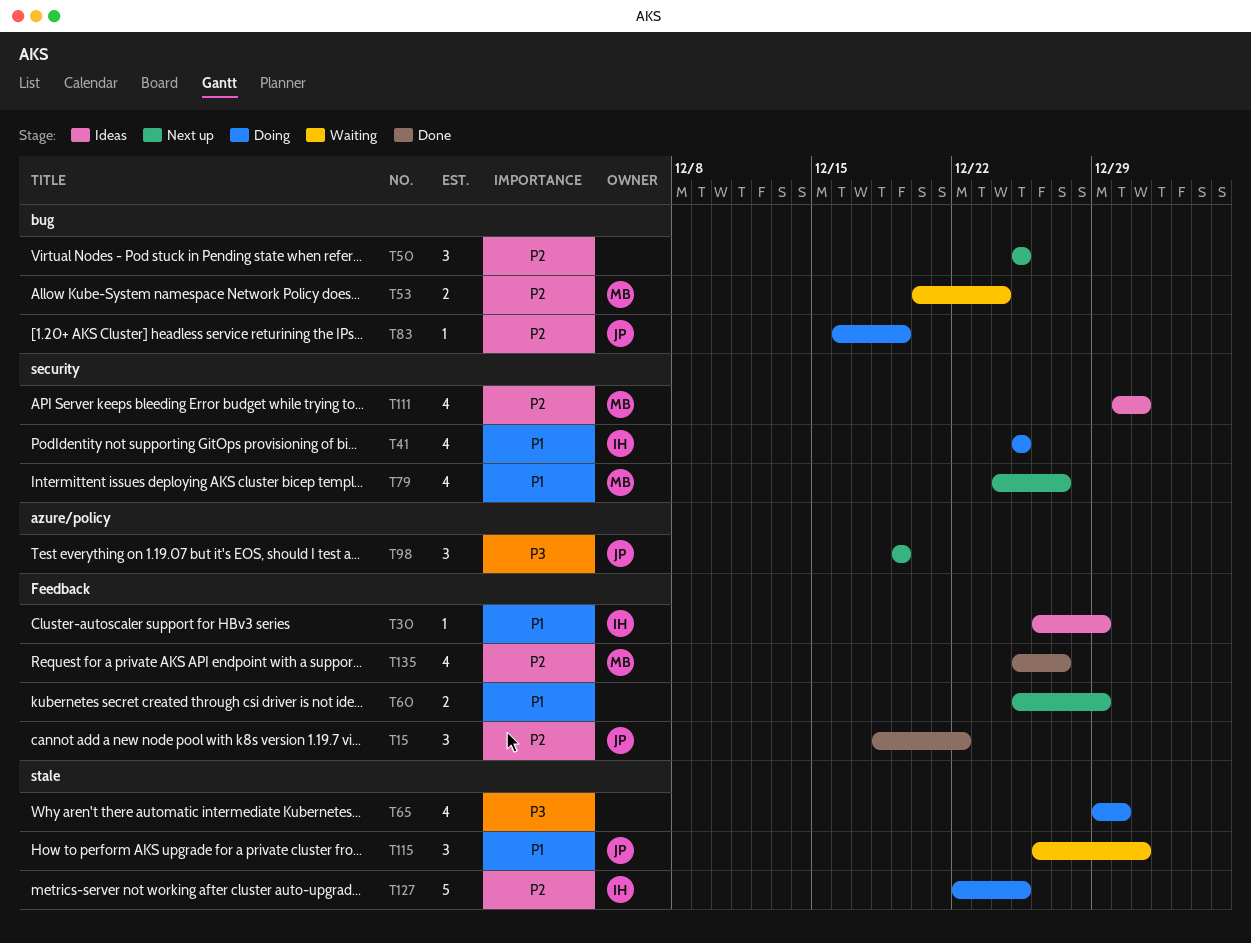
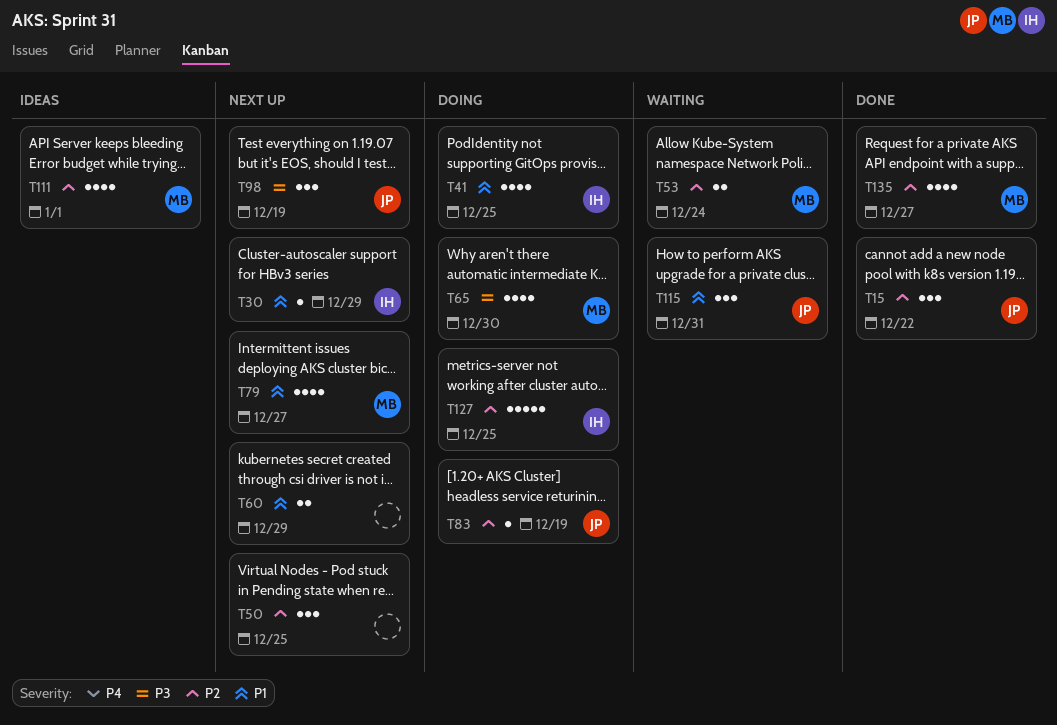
T30, status: Ideas -> Next up
T65, owner: none -> MB
T111, due: Dec 31 -> Jan 1

